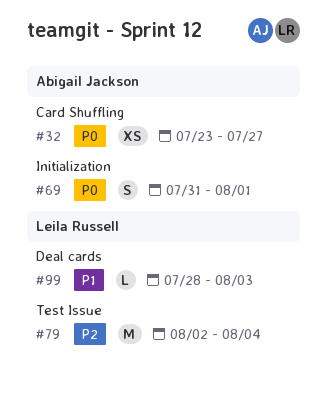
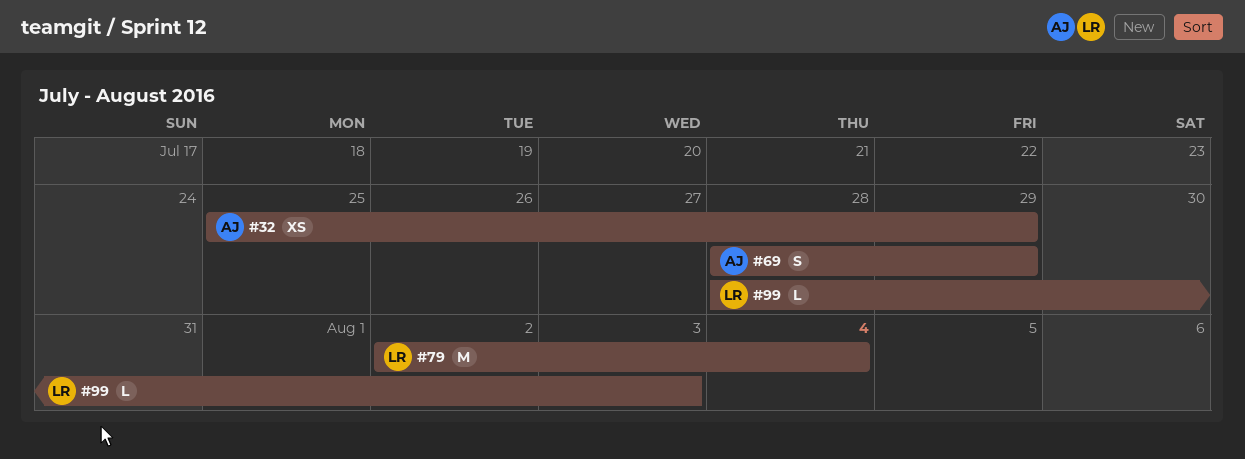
#32, start: Jul 23 -> Jul 25
#32, due: Jul 27 -> Jul 29
#69, start: Jul 31 -> Jul 28
#69, due: Aug 1 -> Jul 29

